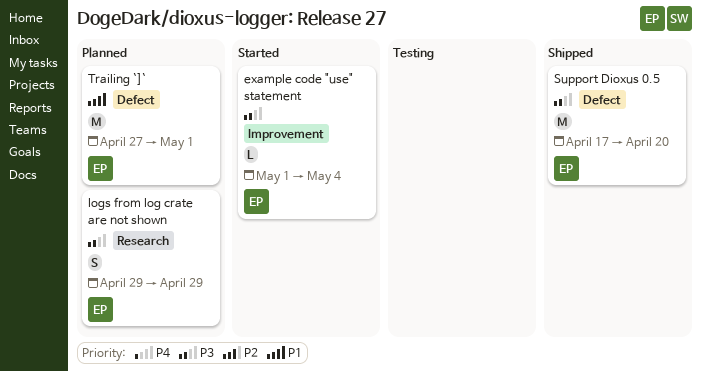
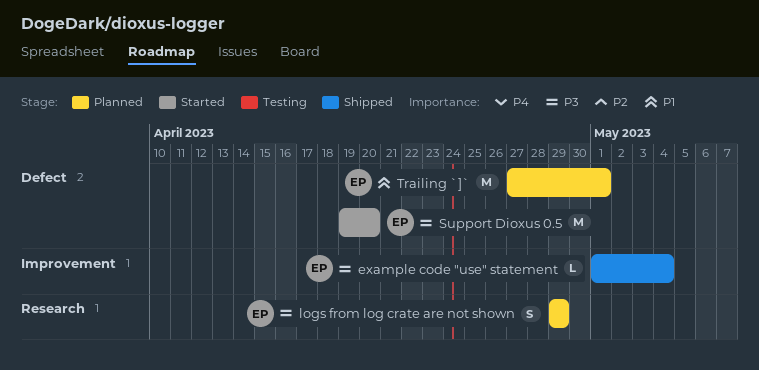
example code "use" statement, status: Started -> Shipped
Support Dioxus 0.5, status: Shipped -> Started
Support Dioxus 0.5, start: Apr 17 -> Apr 19

